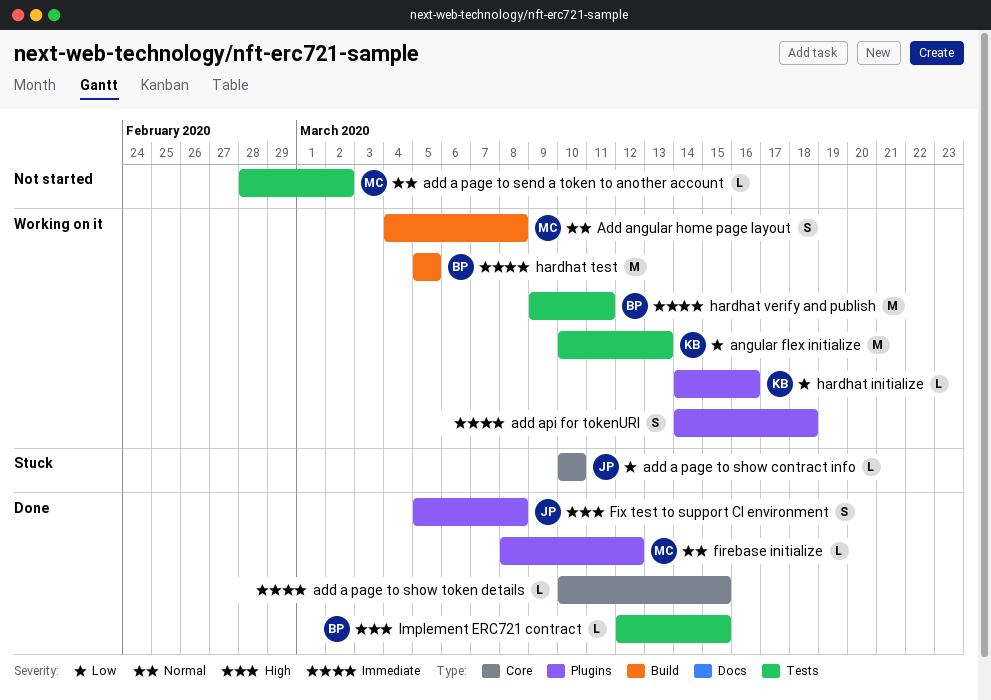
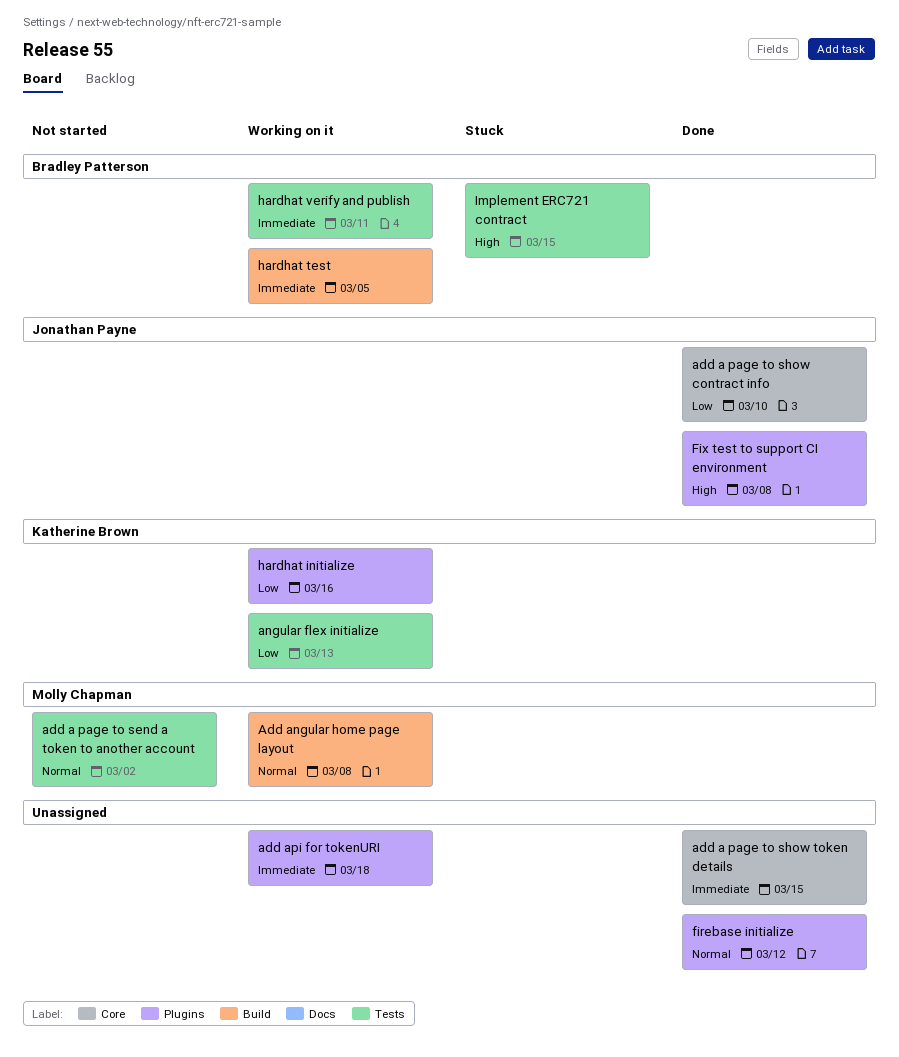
add a page to show contract info, status: Stuck -> Done
firebase initialize, owner: Molly Chapman -> none
Implement ERC721 contract, status: Done -> Stuck

